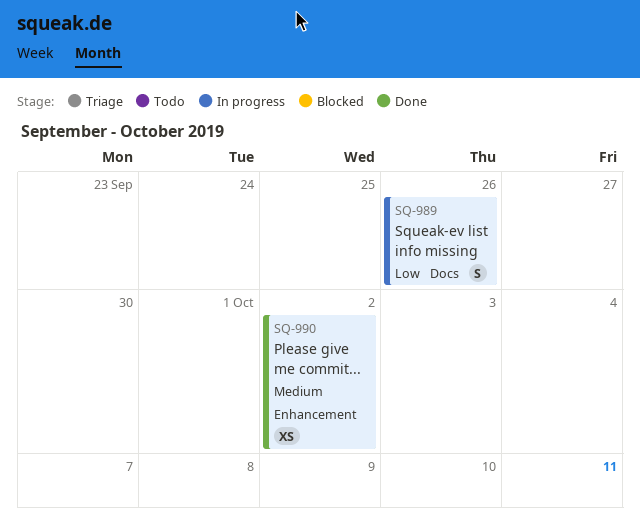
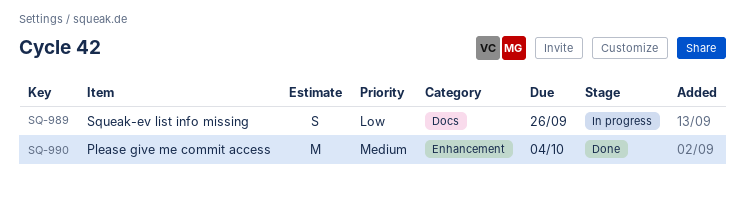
SQ-990, estimate: XS -> M
SQ-990, due: Oct 2 -> Oct 4

